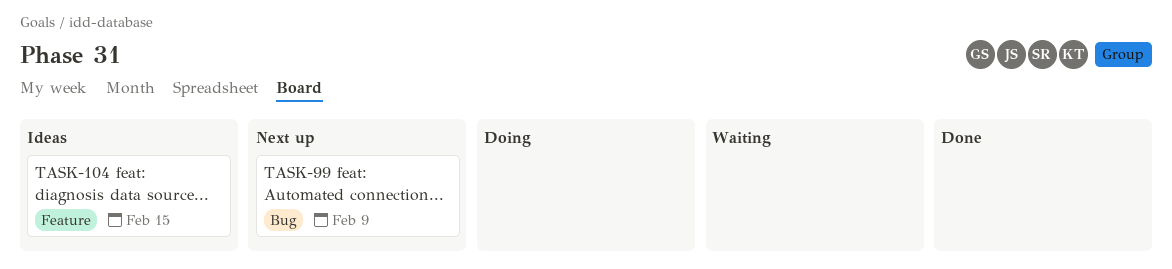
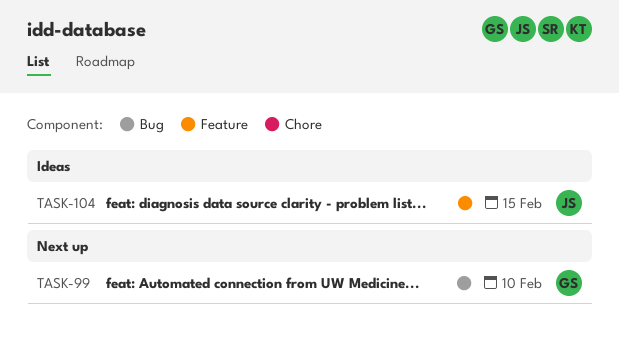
TASK-99, due: Feb 9 -> Feb 10

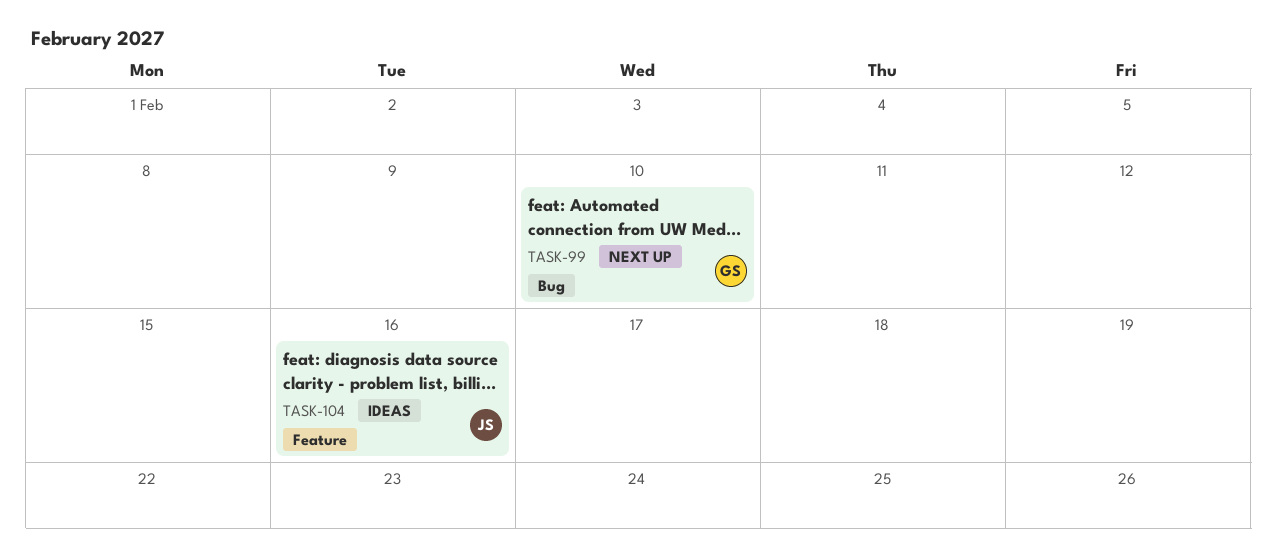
TASK-104, due: Feb 15 -> Feb 16

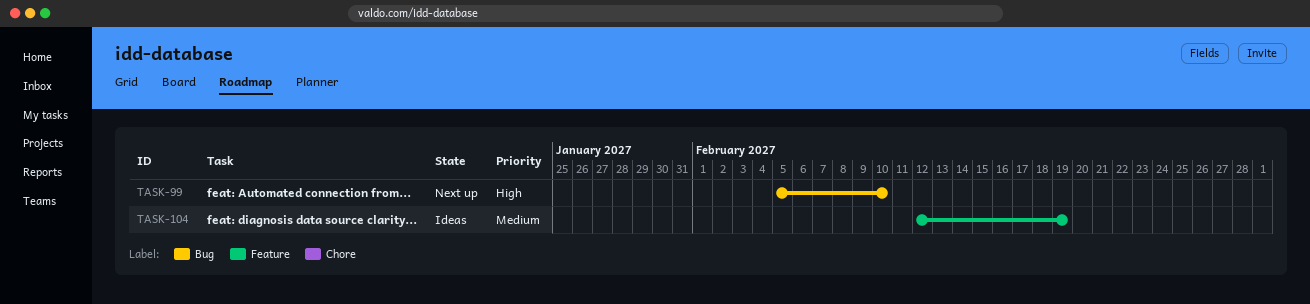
TASK-104, due: Feb 16 -> Feb 19

